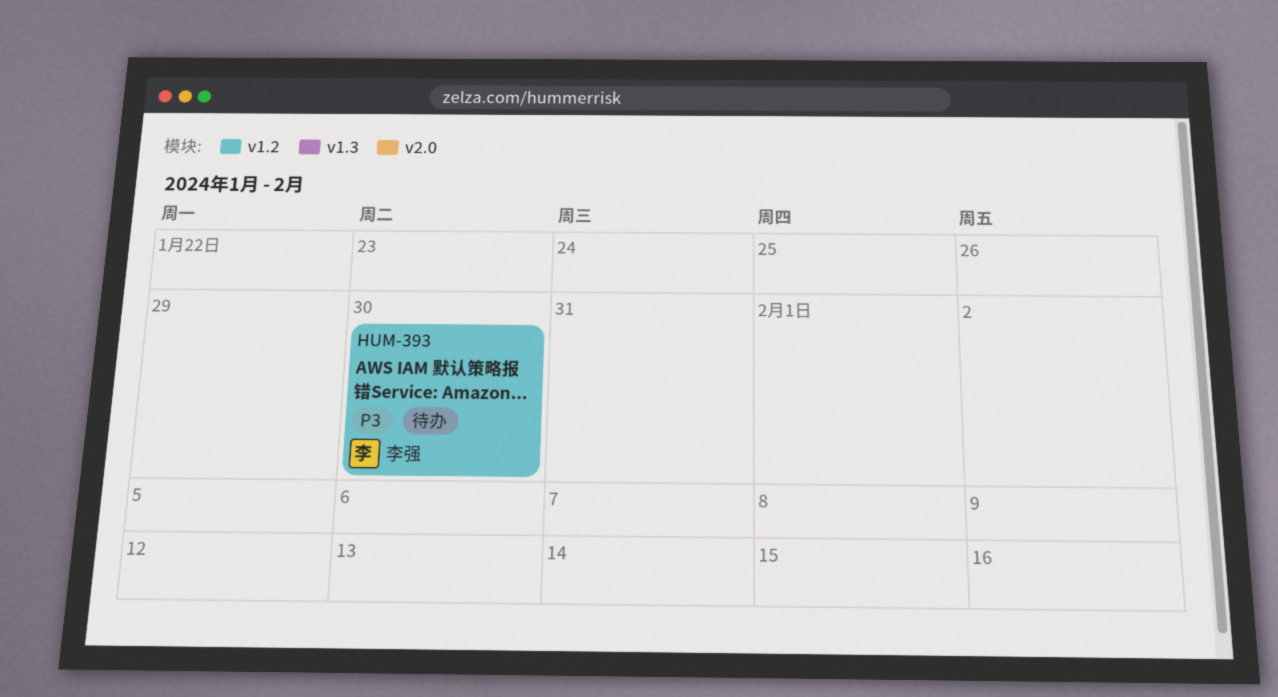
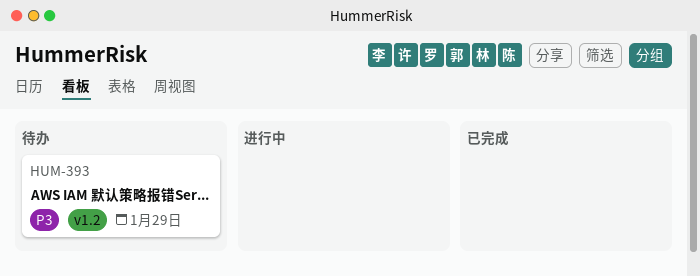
HUM-393, due: Jan 30 -> Jan 29

